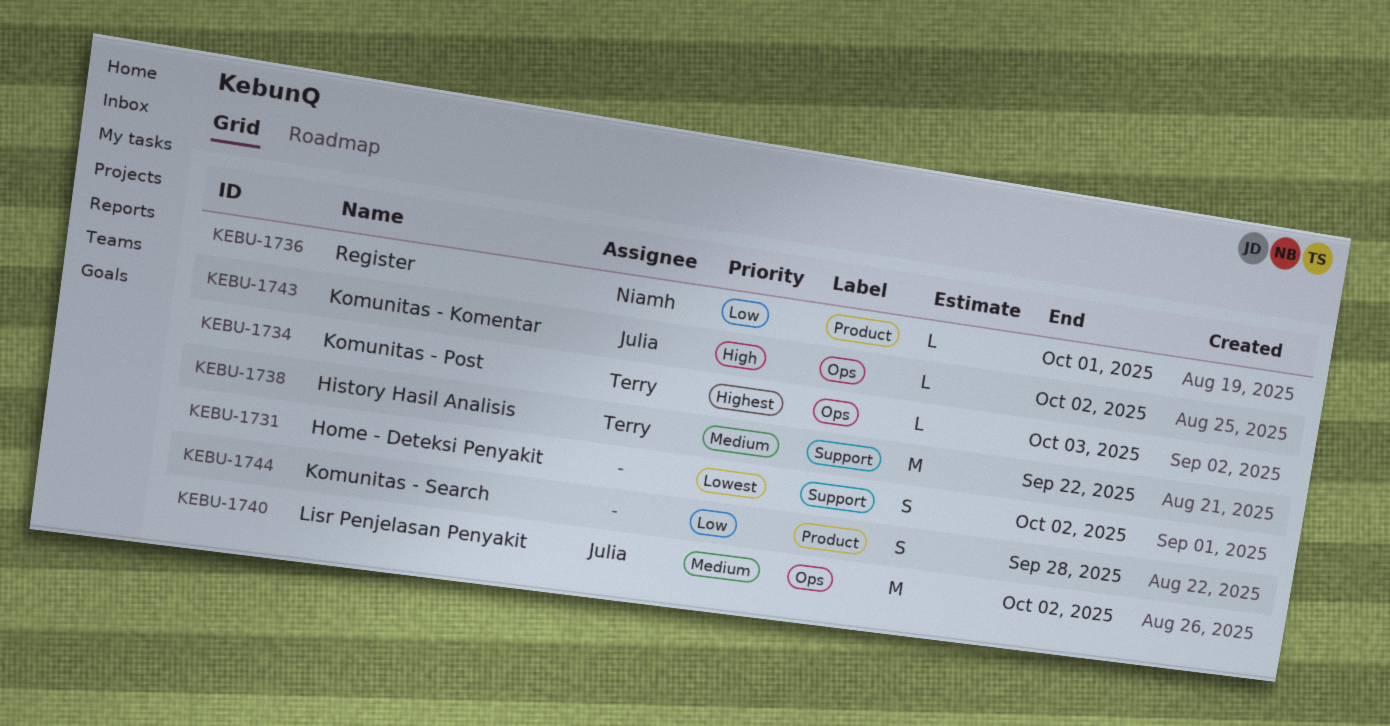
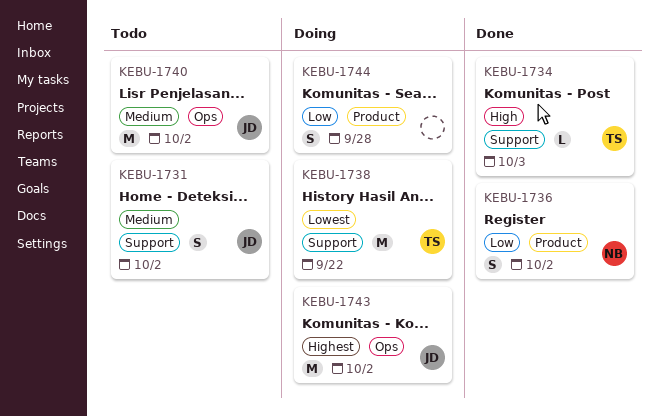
KEBU-1731, owner: none -> Julia
KEBU-1731, priority: Lowest -> Medium
KEBU-1734, priority: Highest -> High
KEBU-1734, label: Ops -> Support
KEBU-1736, estimate: L -> S
KEBU-1736, due: Oct 1 -> Oct 2
KEBU-1738, priority: Medium -> Lowest
KEBU-1743, priority: High -> Highest
KEBU-1743, estimate: L -> M

